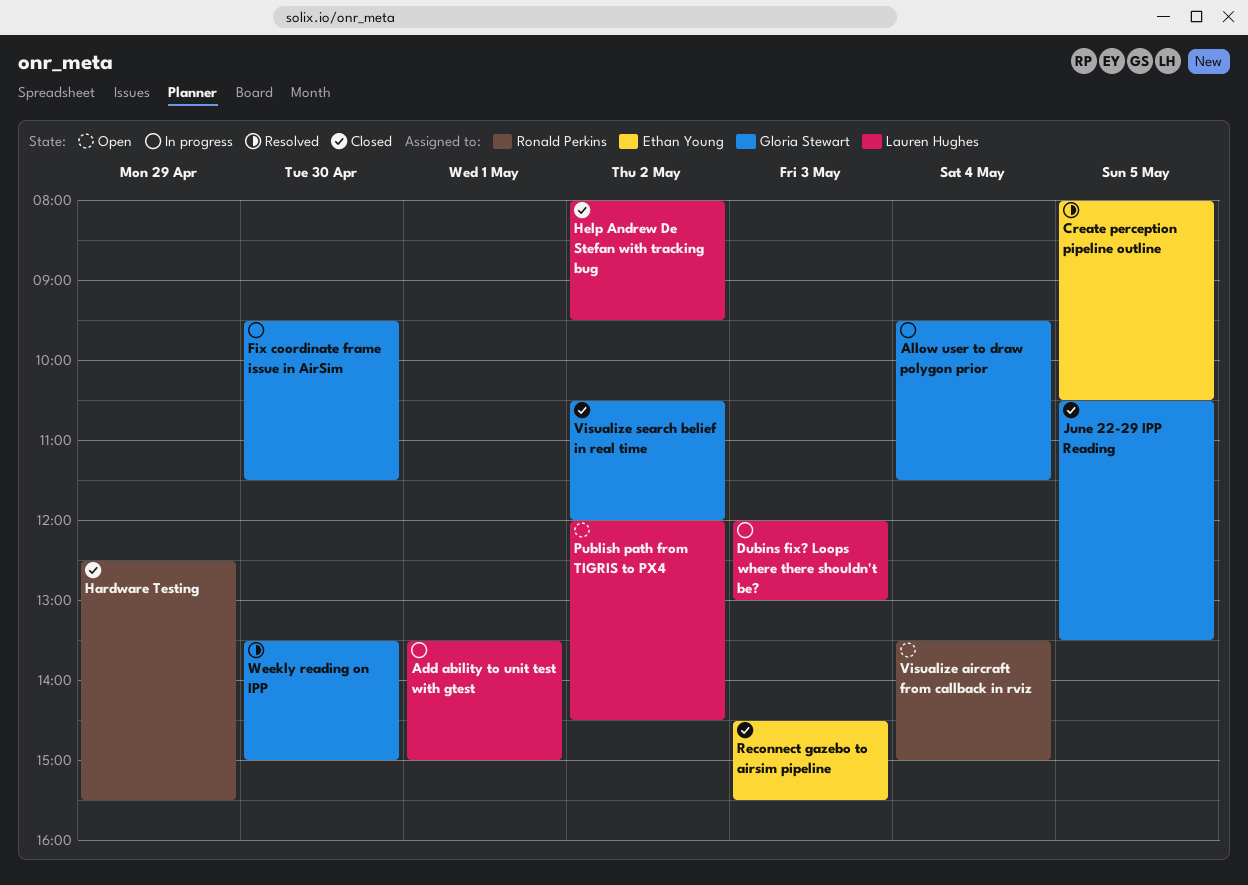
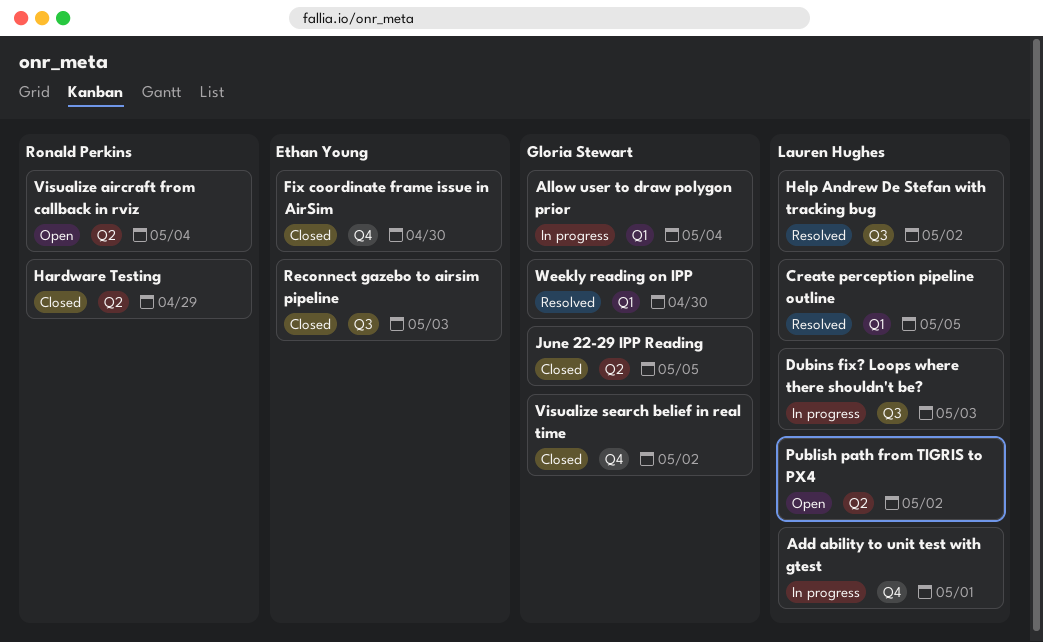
Create perception pipeline outline, owner: Ethan Young -> Lauren Hughes
Fix coordinate frame issue in AirSim, status: In progress -> Closed
Fix coordinate frame issue in AirSim, owner: Gloria Stewart -> Ethan Young
Help Andrew De Stefan with tracking bug, status: Closed -> Resolved

